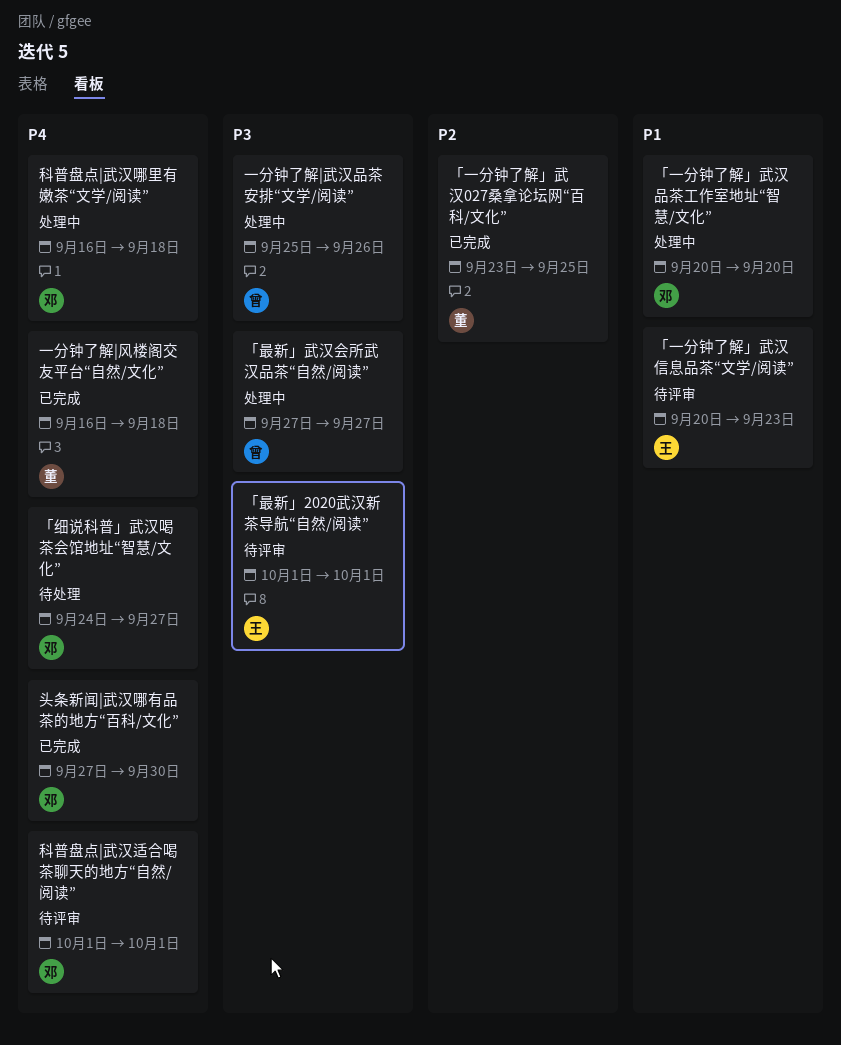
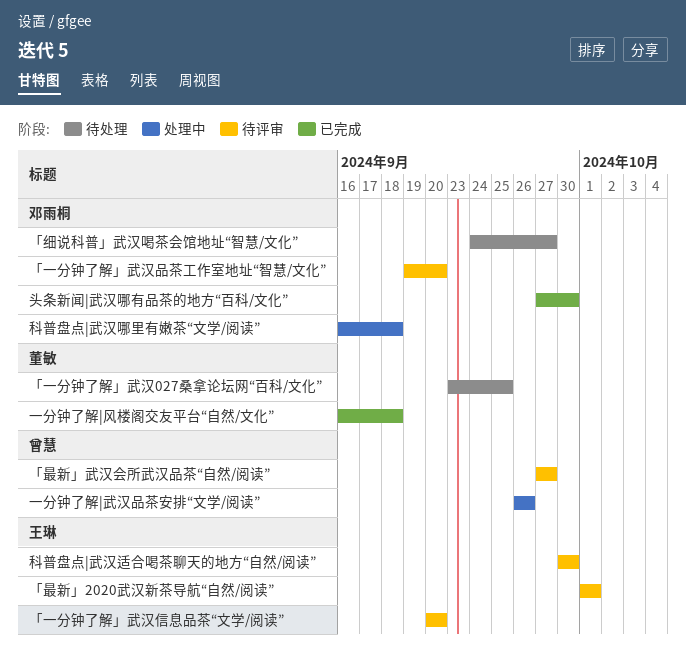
「一分钟了解」武汉027桑拿论坛网“百科/文化”, status: 已完成 -> 待处理
「一分钟了解」武汉信息品茶“文学/阅读”, due: Sep 23 -> Sep 20
「一分钟了解」武汉品茶工作室地址“智慧/文化”, status: 处理中 -> 待评审
「一分钟了解」武汉品茶工作室地址“智慧/文化”, start: Sep 20 -> Sep 19
「最新」武汉会所武汉品茶“自然/阅读”, status: 处理中 -> 待评审
一分钟了解|武汉品茶安排“文学/阅读”, start: Sep 25 -> Sep 26
科普盘点|武汉适合喝茶聊天的地方“自然/阅读”, owner: 邓雨桐 -> 王琳
科普盘点|武汉适合喝茶聊天的地方“自然/阅读”, start: Oct 1 -> Sep 30
科普盘点|武汉适合喝茶聊天的地方“自然/阅读”, due: Oct 1 -> Sep 30

